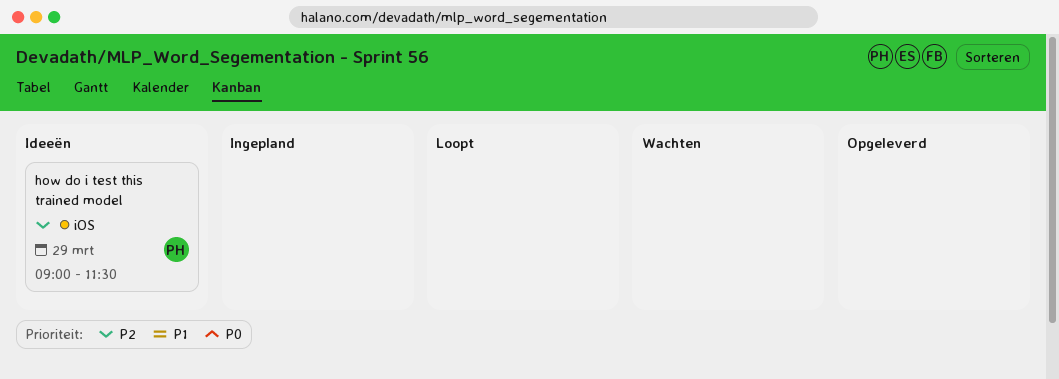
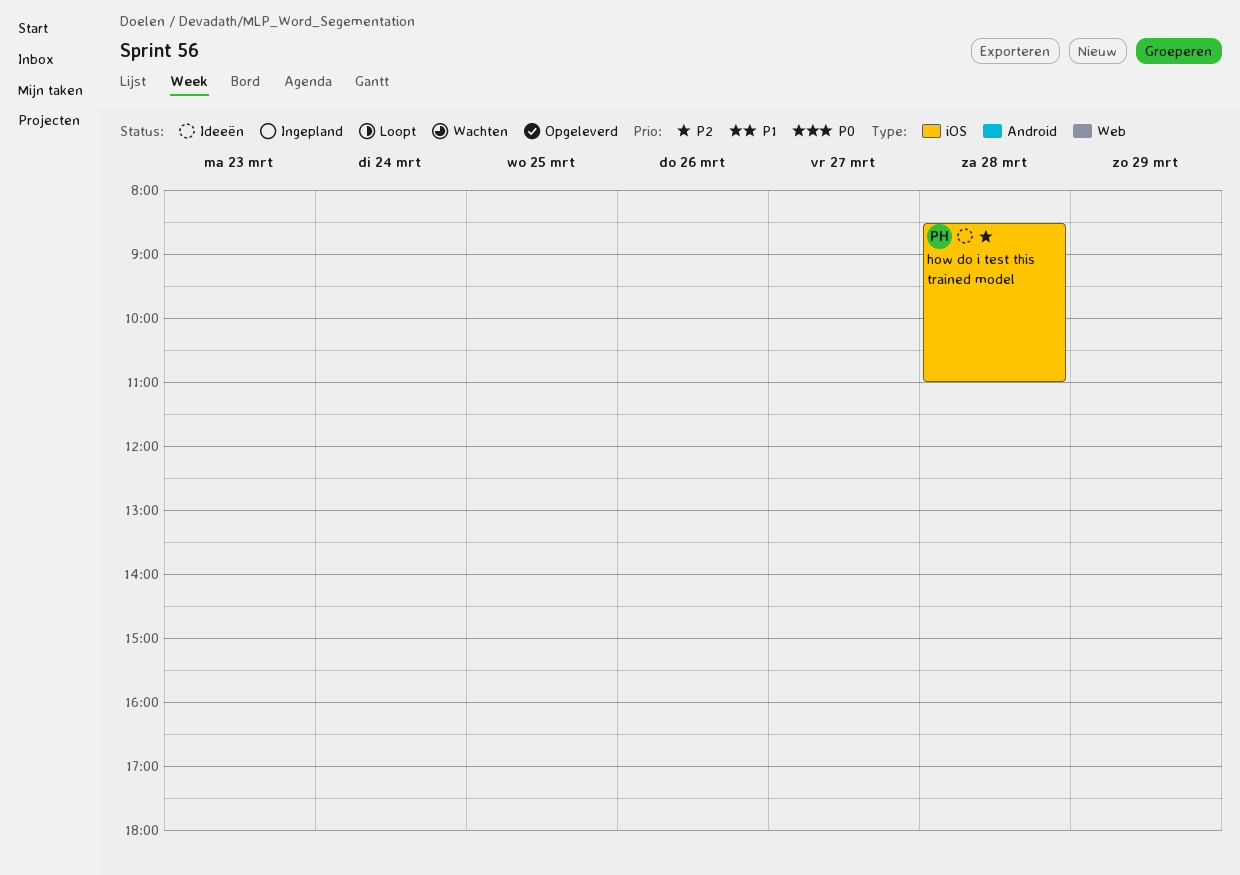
how do i test this trained model, day: Mar 29 -> Mar 28
how do i test this trained model, begins: 09:00 -> 08:30
how do i test this trained model, ends: 11:30 -> 11:00

